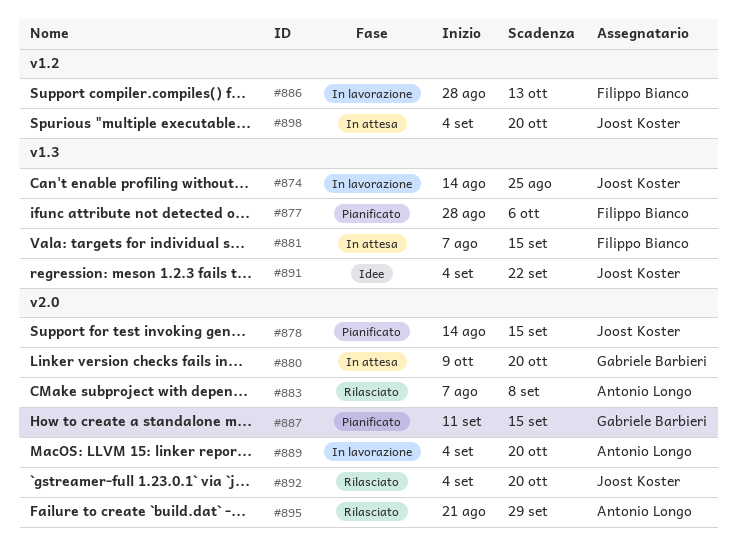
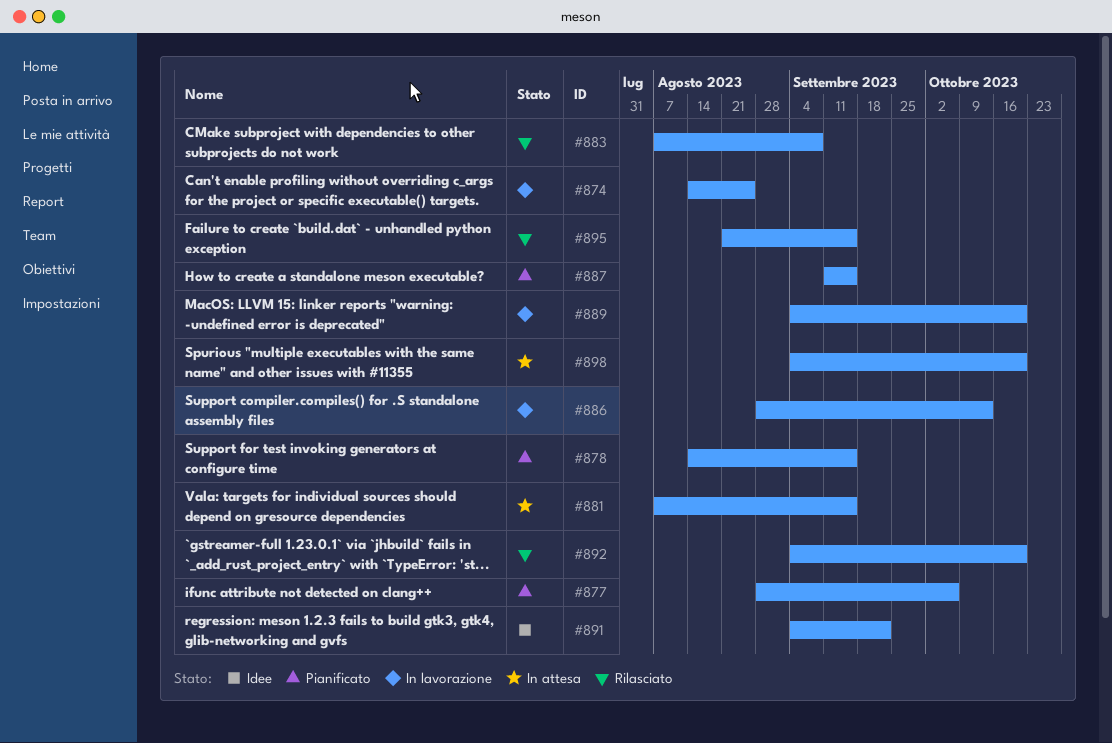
#880: present -> none
#895, due: Sep 29 -> Sep 15

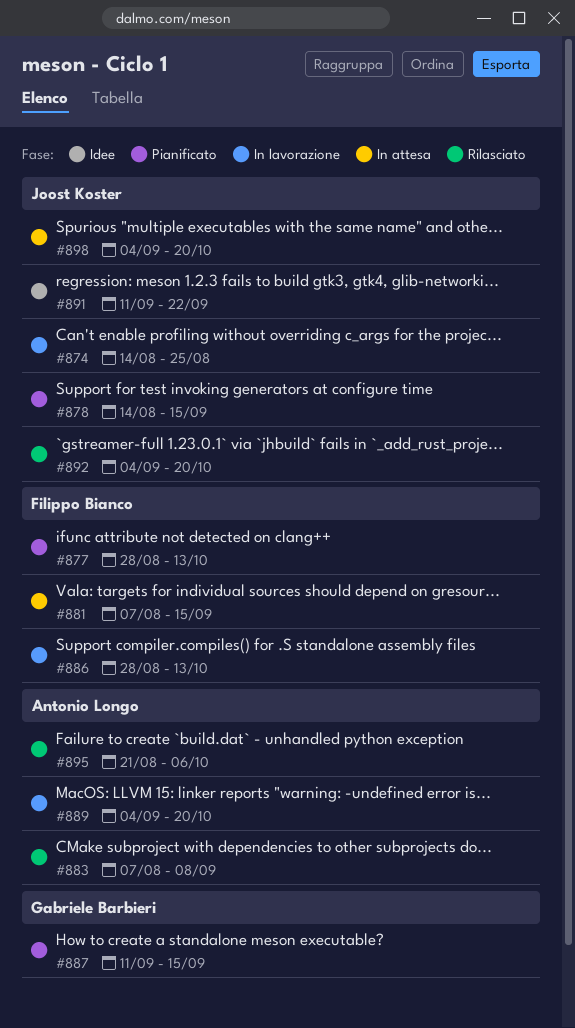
#877, due: Oct 6 -> Oct 13
#891, start: Sep 4 -> Sep 11
#895, due: Sep 15 -> Oct 6

